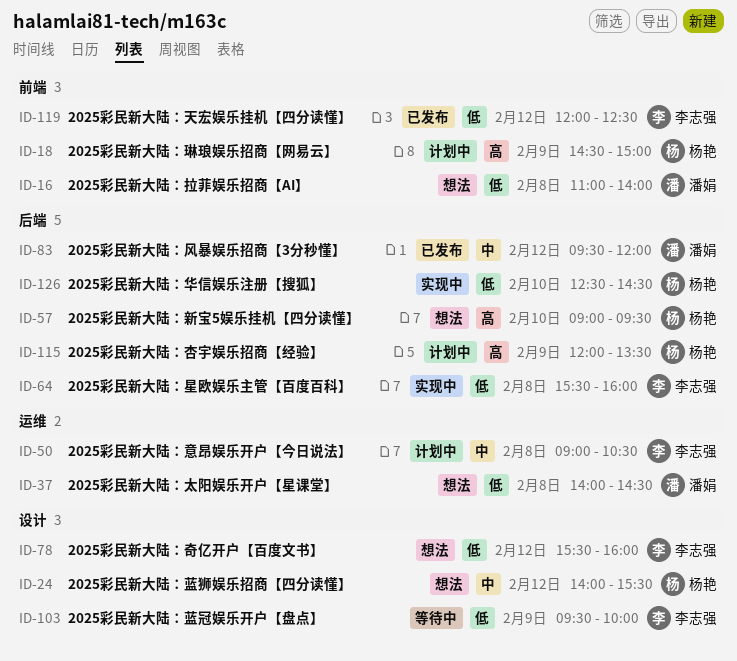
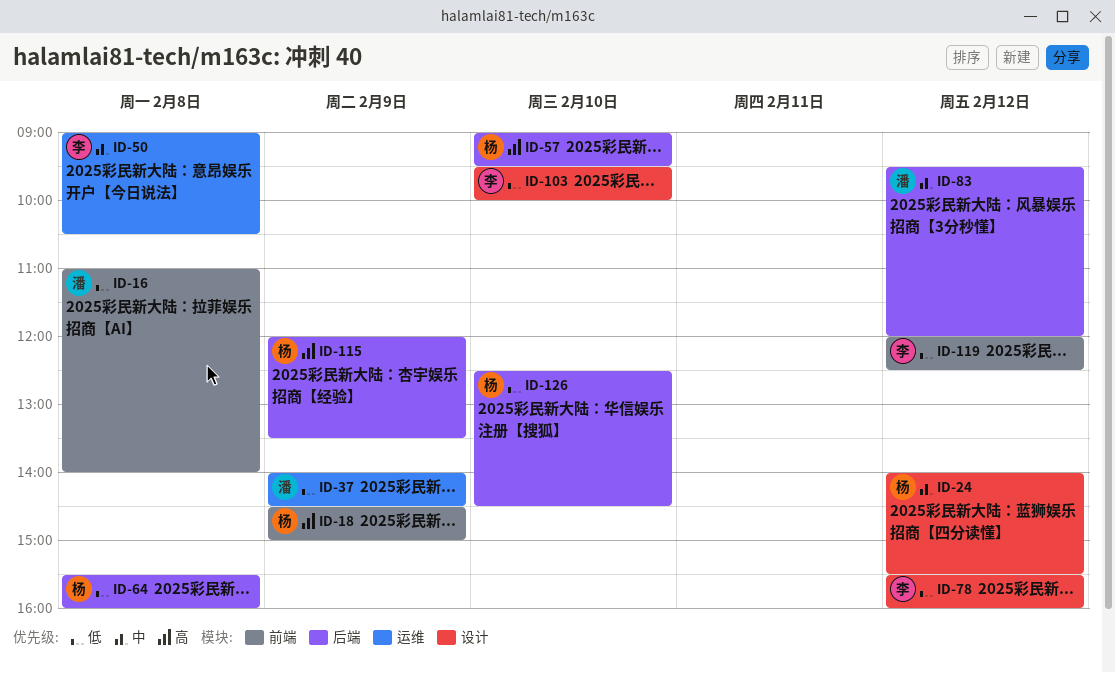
ID-37, day: Feb 8 -> Feb 9
ID-64, owner: 李志强 -> 杨艳
ID-103, day: Feb 9 -> Feb 10

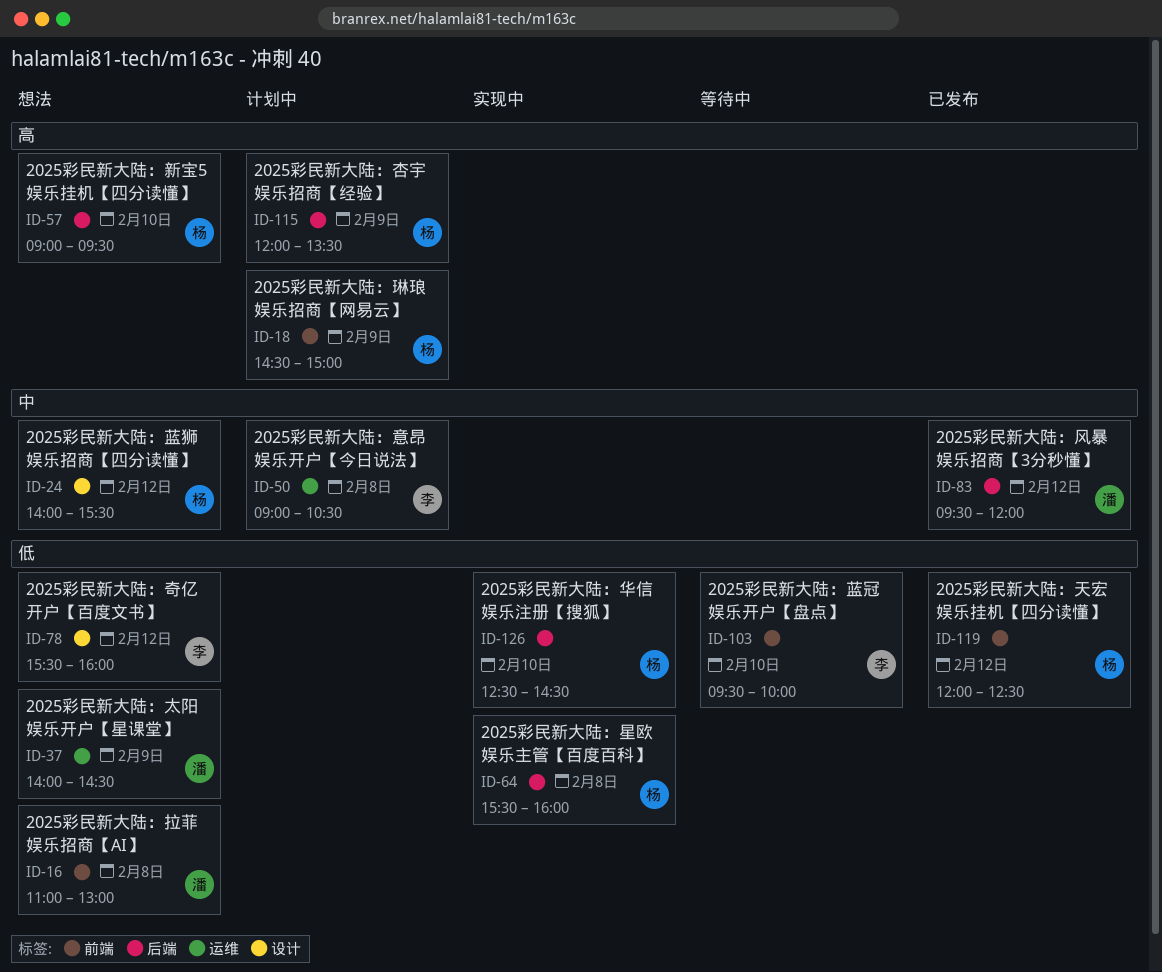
ID-16, ends: 14:00 -> 13:00
ID-103, label: 设计 -> 前端
ID-119, owner: 李 -> 杨

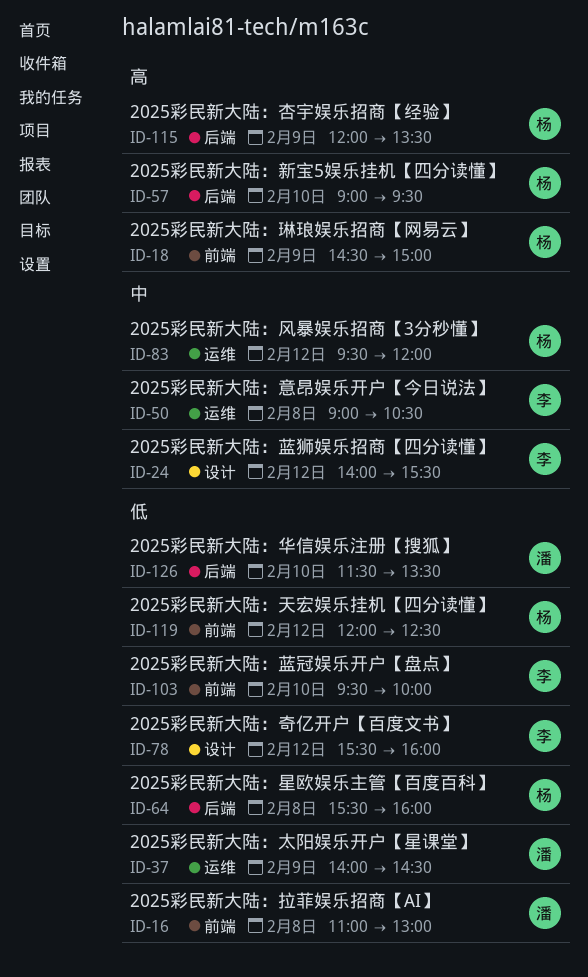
ID-24, owner: 杨 -> 李
ID-83, owner: 潘 -> 杨
ID-83, label: 后端 -> 运维
ID-126, owner: 杨 -> 潘
ID-126, begins: 12:30 -> 11:30
ID-126, ends: 14:30 -> 13:30

